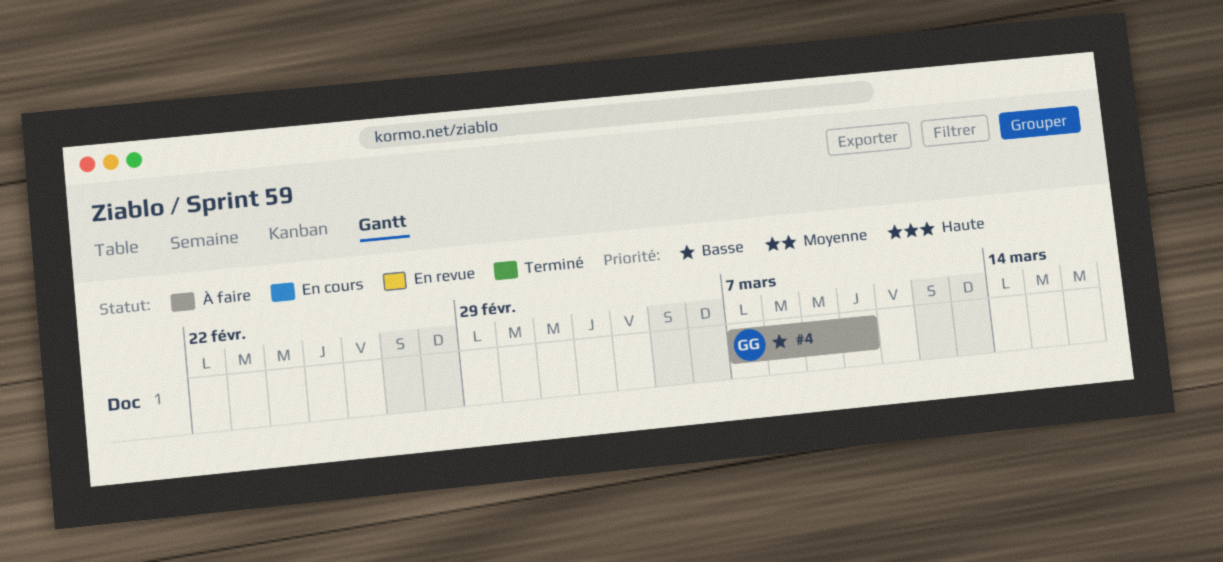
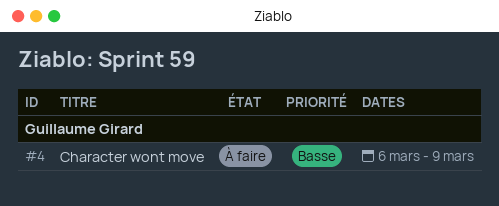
#4, start: Mar 7 -> Mar 6
#4, due: Mar 10 -> Mar 9

